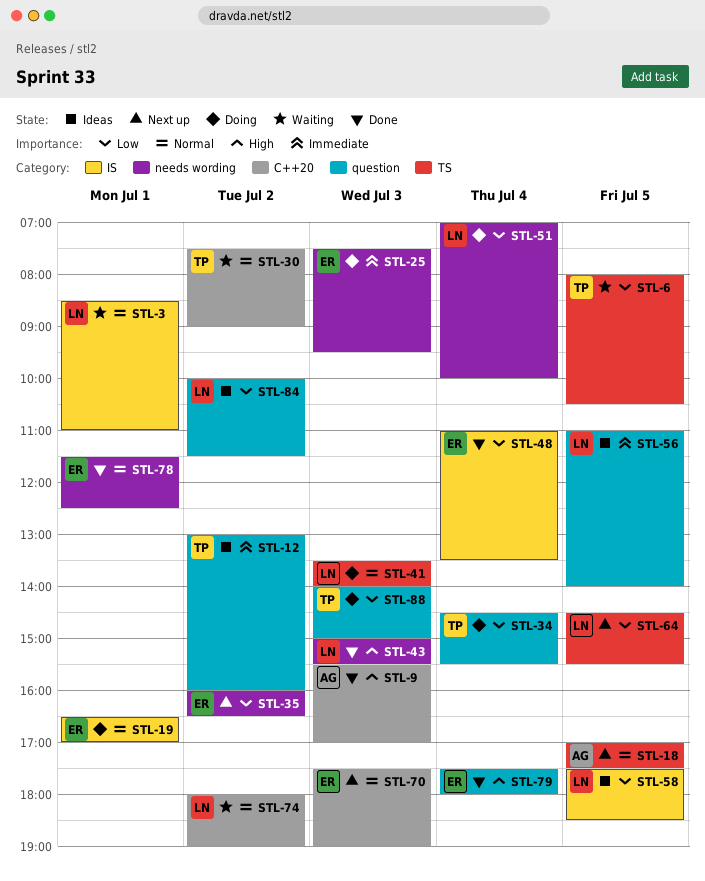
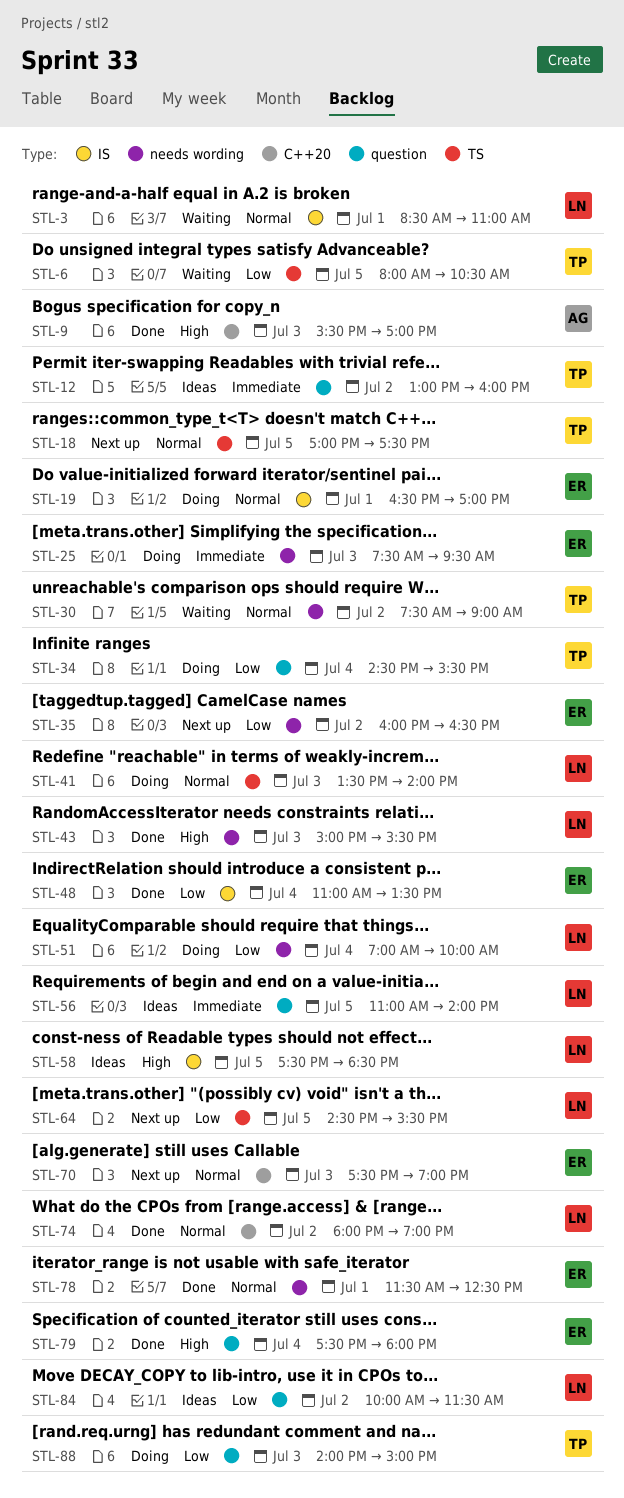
STL-18, owner: AG -> TP
STL-30, label: C++20 -> needs wording
STL-58, priority: Low -> High
STL-74, status: Waiting -> Done

